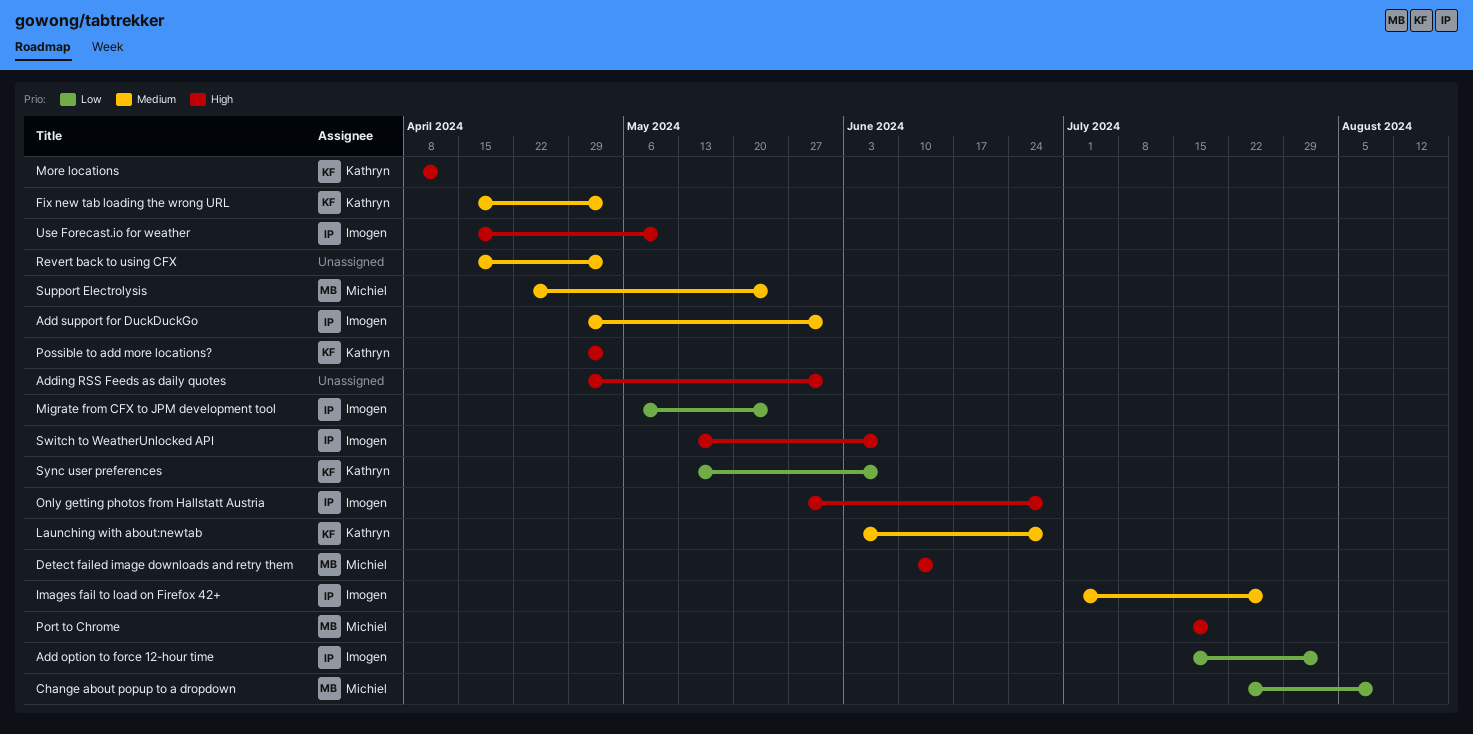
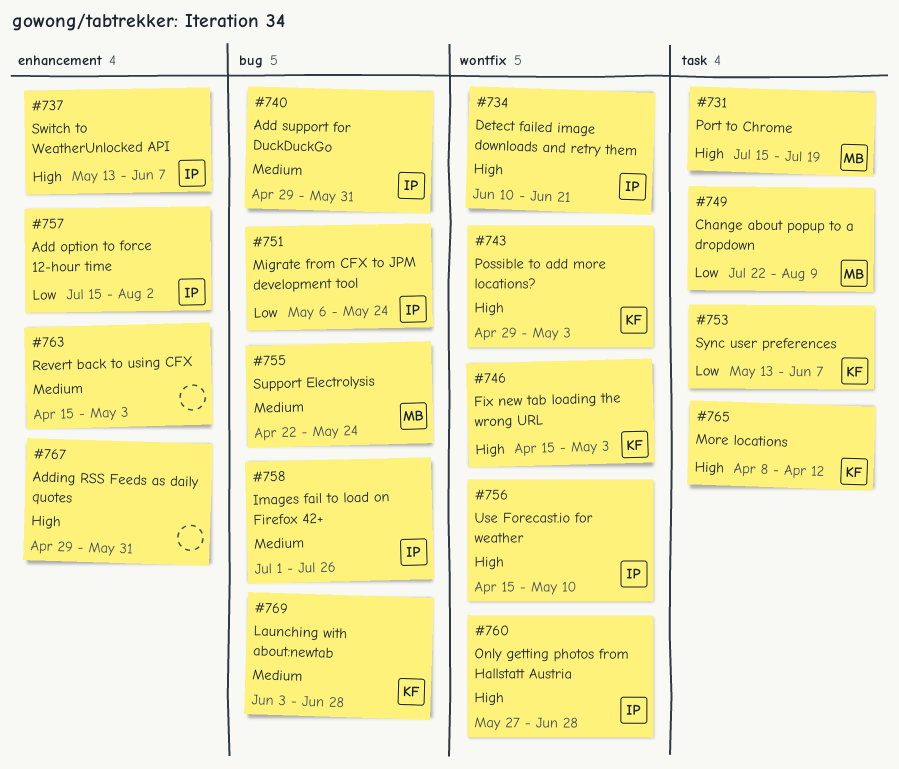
Detect failed image downloads and retry them, owner: Michiel -> Imogen
Detect failed image downloads and retry them, due: Jun 14 -> Jun 21
Fix new tab loading the wrong URL, priority: Medium -> High

